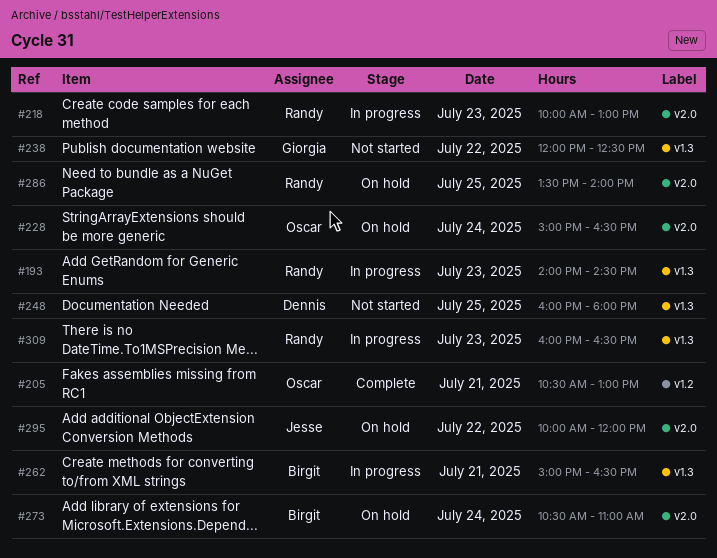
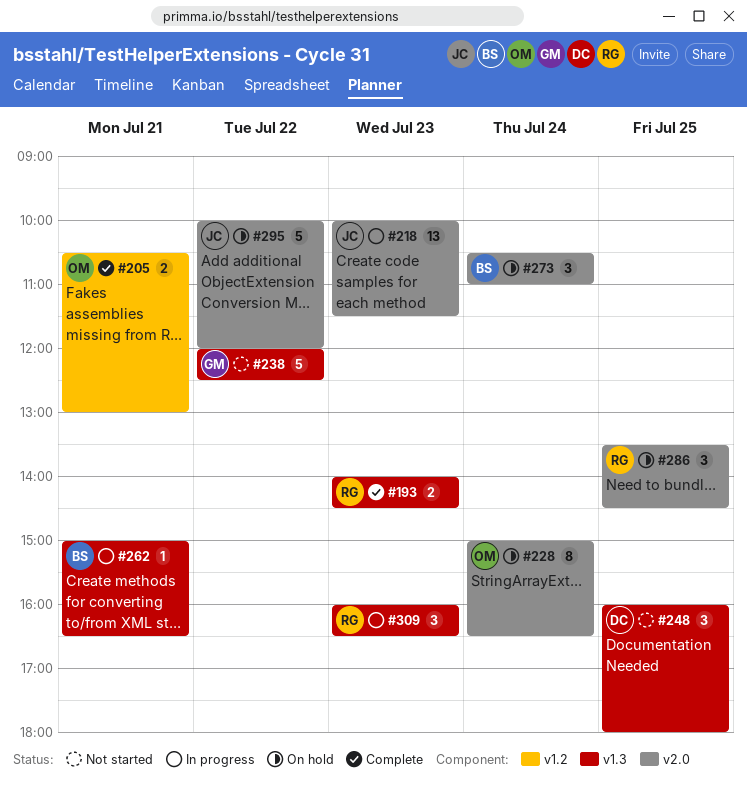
#193, status: In progress -> Complete
#218, owner: Randy -> Jesse
#218, ends: 13:00 -> 11:30
#286, ends: 14:00 -> 14:30

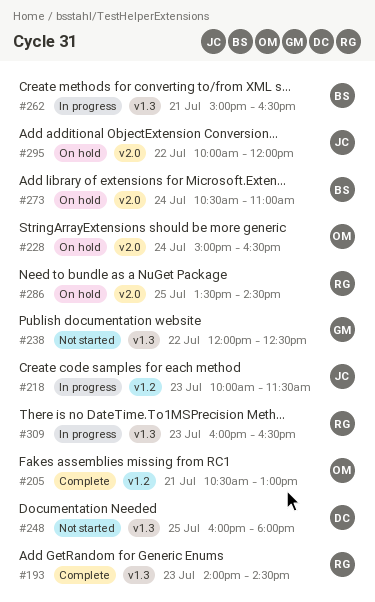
#218, label: v2.0 -> v1.2

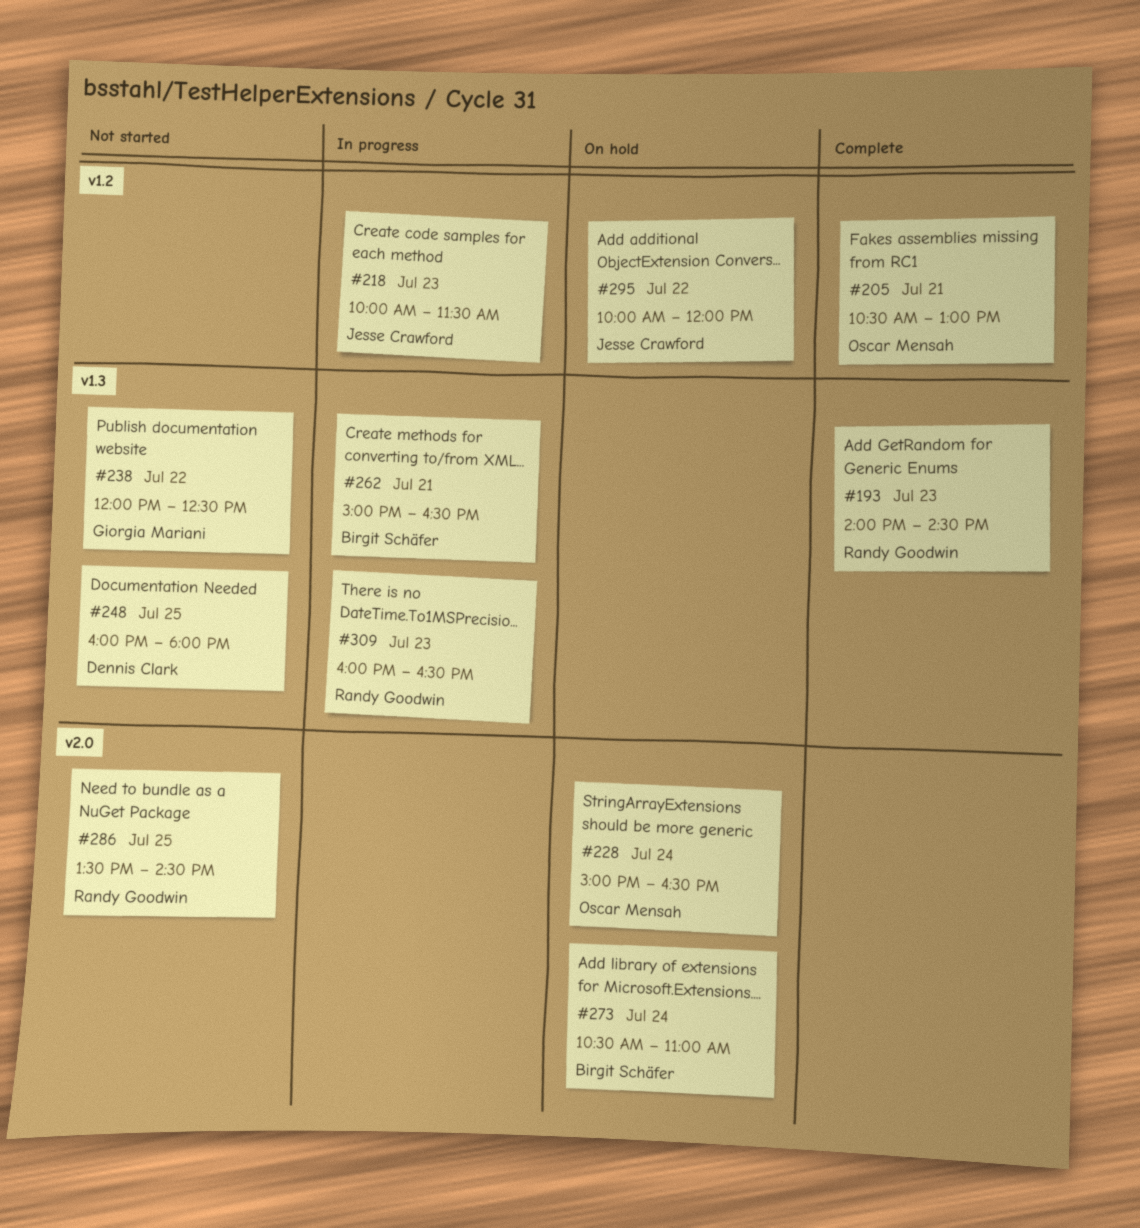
#286, status: On hold -> Not started
#295, label: v2.0 -> v1.2

